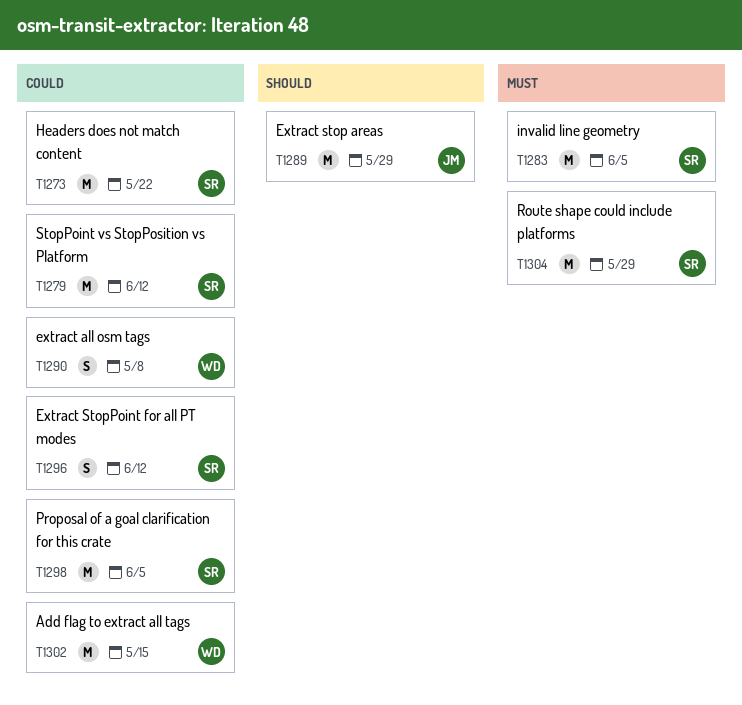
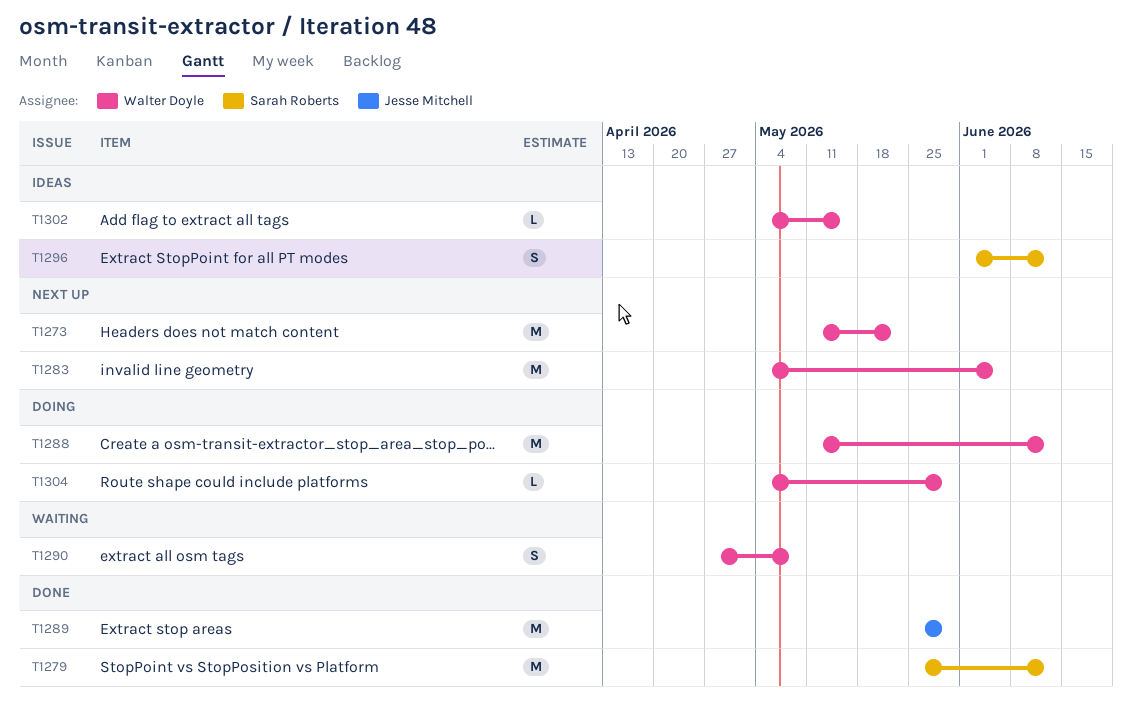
T1273, owner: Sarah Roberts -> Walter Doyle
T1283, owner: Sarah Roberts -> Walter Doyle
T1288: none -> present
T1298: present -> none
T1302, estimate: M -> L
T1304, owner: Sarah Roberts -> Walter Doyle
T1304, estimate: M -> L

